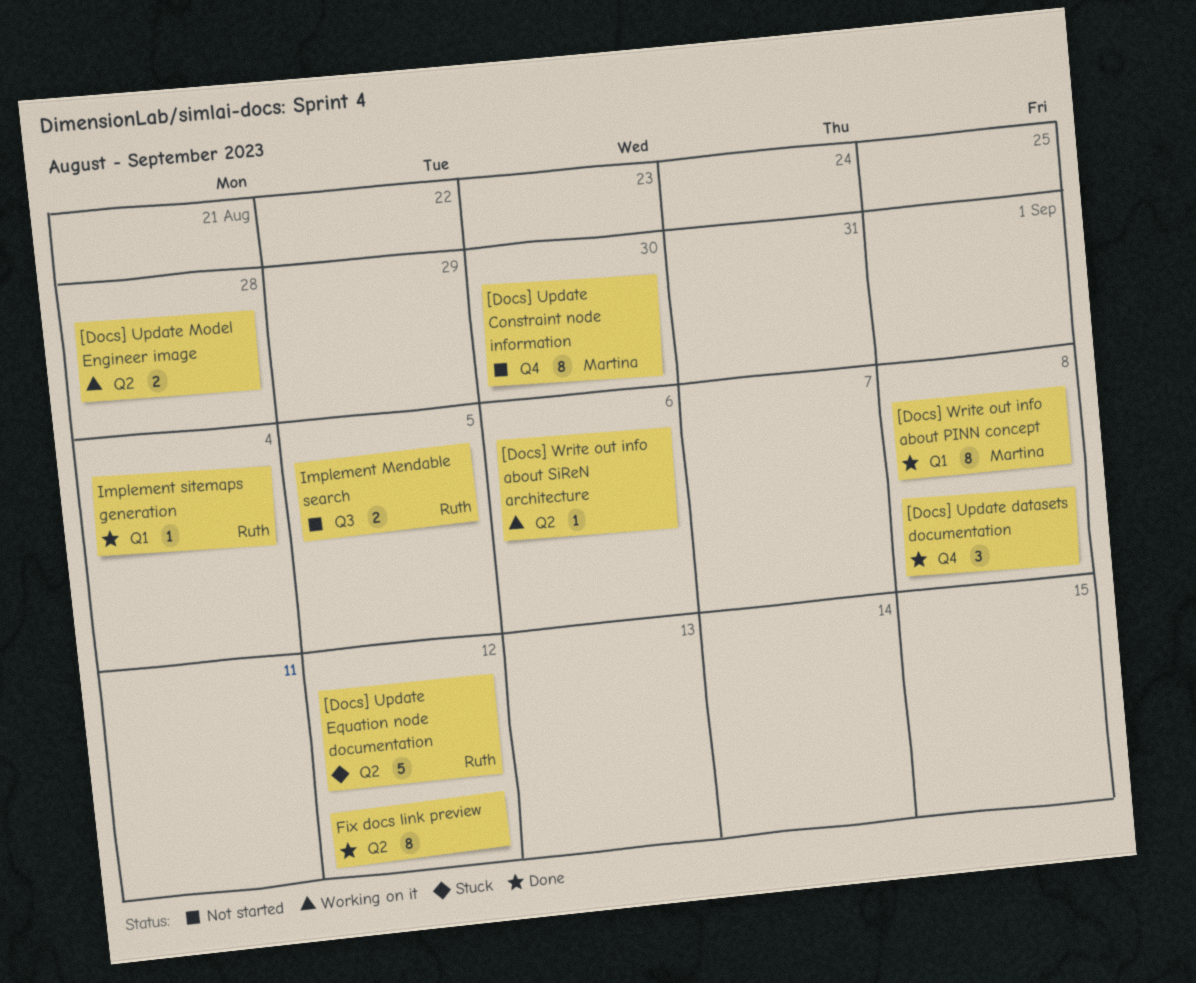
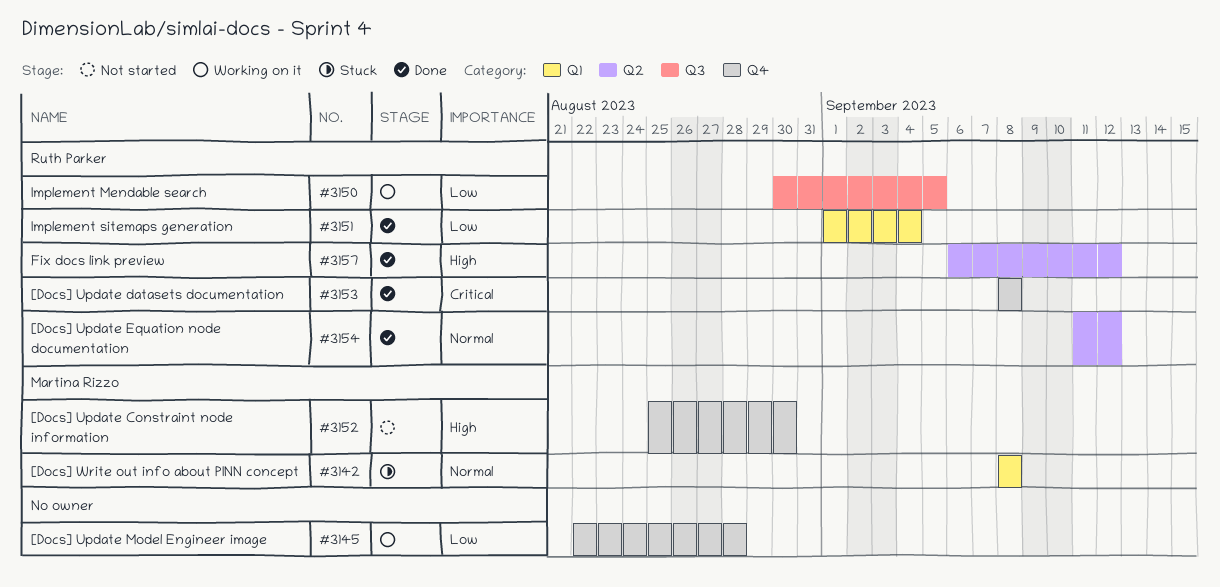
[Docs] Update datasets documentation, owner: none -> Ruth Parker
[Docs] Update Equation node documentation, status: Stuck -> Done
[Docs] Update Model Engineer image, label: Q2 -> Q4
[Docs] Write out info about PINN concept, status: Done -> Stuck
[Docs] Write out info about SiReN architecture: present -> none
Fix docs link preview, owner: none -> Ruth Parker
Implement Mendable search, status: Not started -> Working on it

